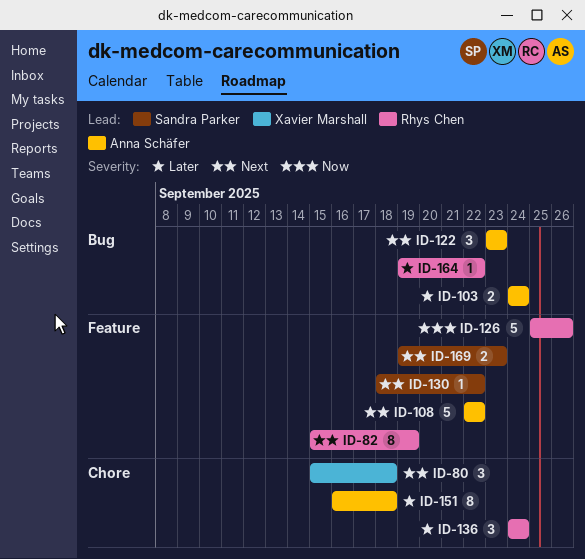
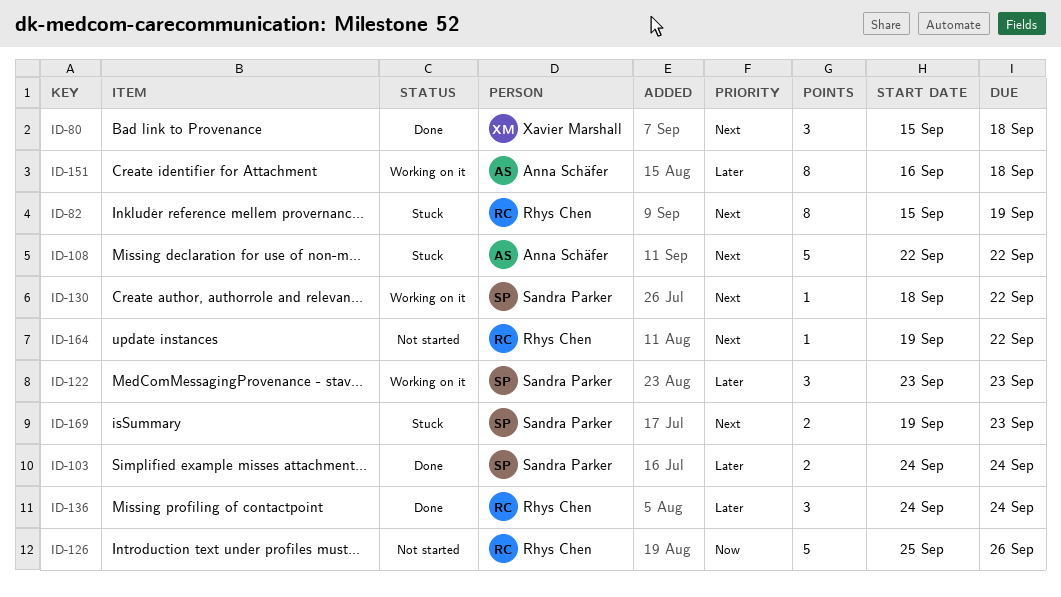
ID-103, owner: Anna Schäfer -> Sandra Parker
ID-122, owner: Anna Schäfer -> Sandra Parker
ID-122, priority: Next -> Later
ID-164, priority: Later -> Next

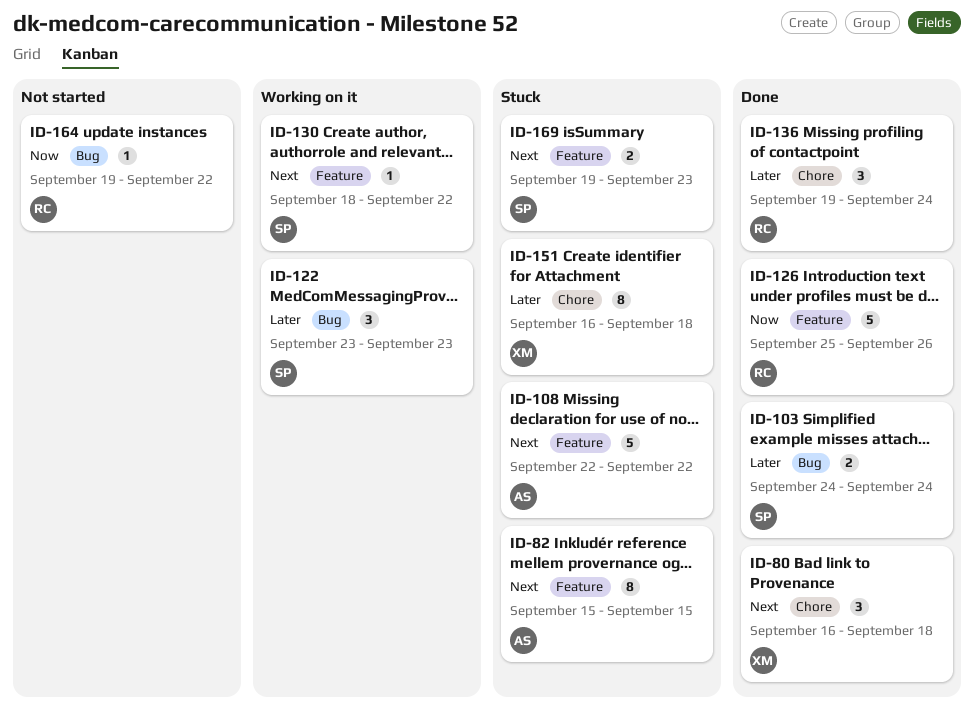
ID-80, start: Sep 15 -> Sep 16
ID-82, owner: Rhys Chen -> Anna Schäfer
ID-82, due: Sep 19 -> Sep 15
ID-126, status: Not started -> Done
ID-136, start: Sep 24 -> Sep 19
ID-151, status: Working on it -> Stuck
ID-151, owner: Anna Schäfer -> Xavier Marshall
ID-164, priority: Next -> Now

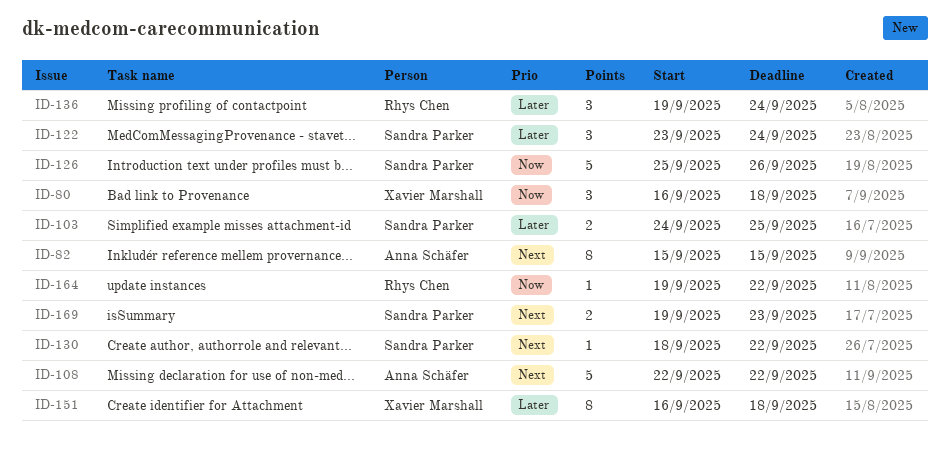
ID-80, priority: Next -> Now
ID-103, due: Sep 24 -> Sep 25
ID-122, due: Sep 23 -> Sep 24
ID-126, owner: Rhys Chen -> Sandra Parker

